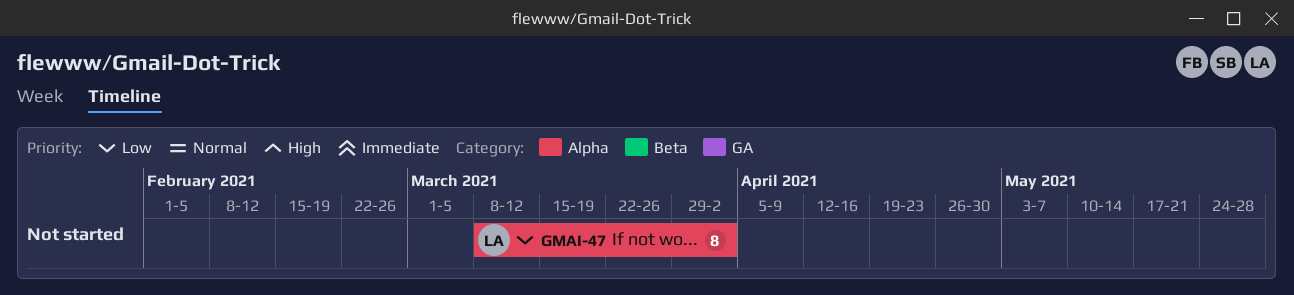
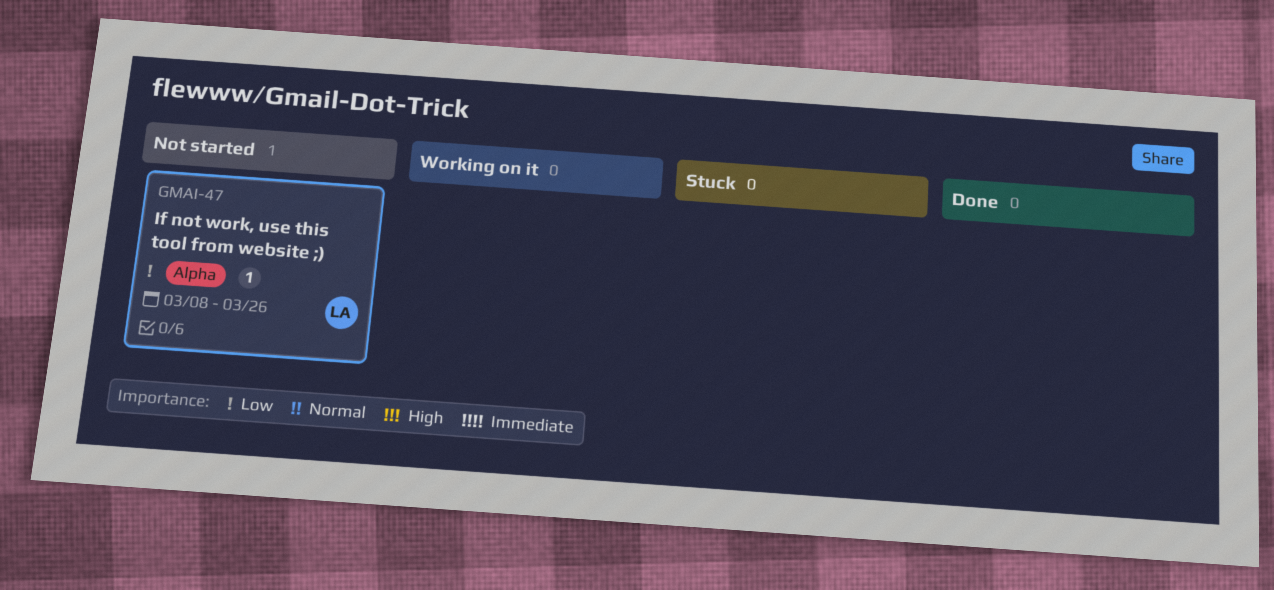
GMAI-47, estimate: 8 -> 1
GMAI-47, due: Apr 2 -> Mar 26

